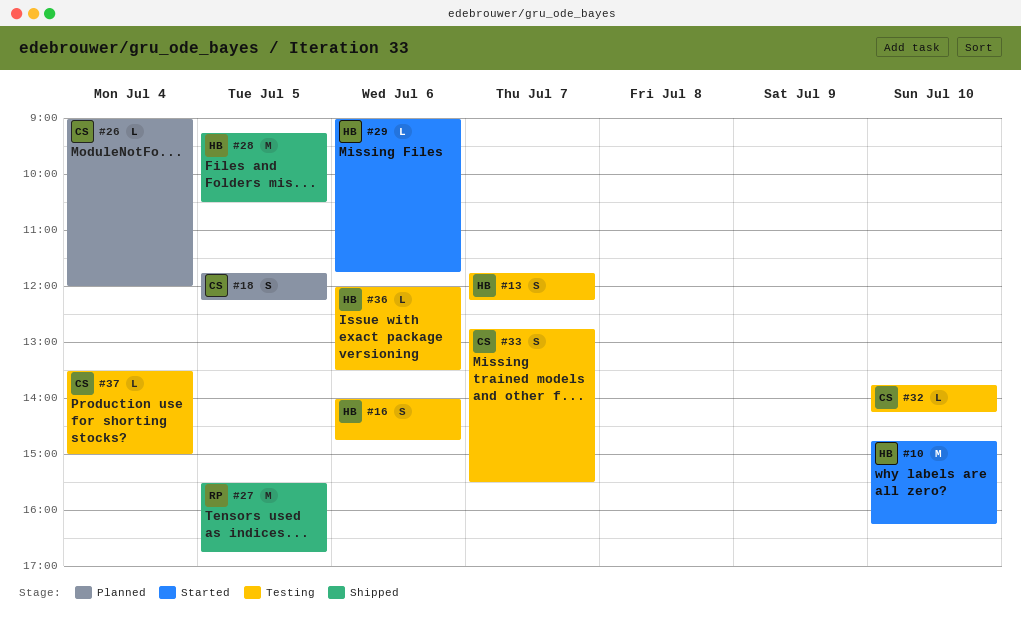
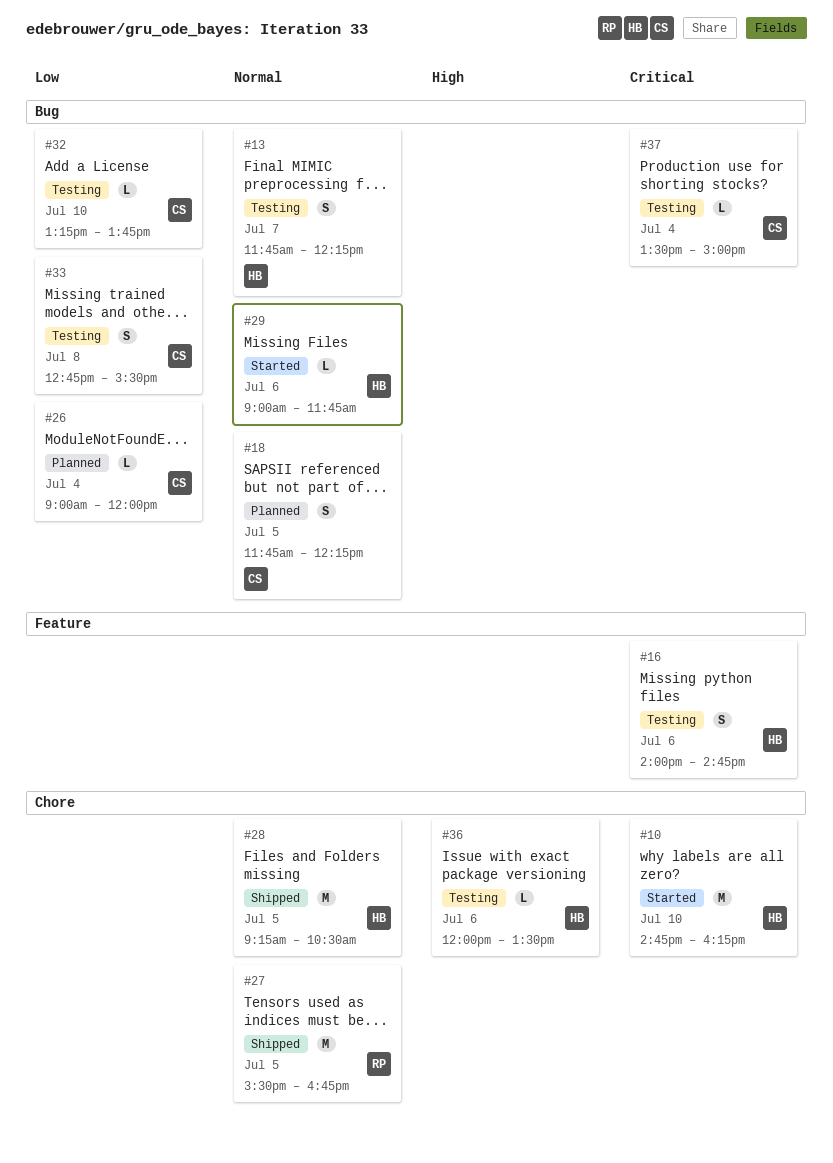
#32, begins: 13:45 -> 13:15
#32, ends: 14:15 -> 13:45
#33, day: Jul 7 -> Jul 8

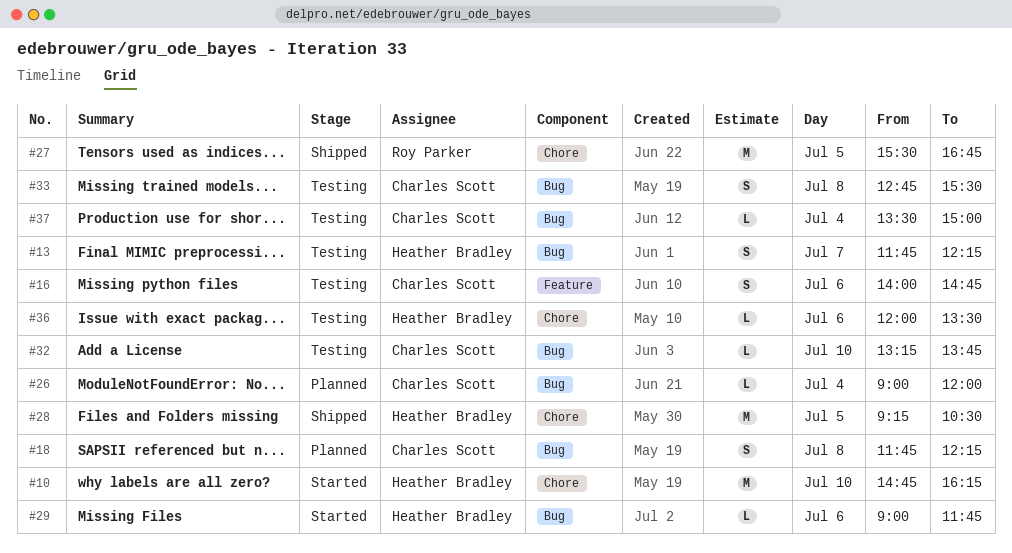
#16, owner: Heather Bradley -> Charles Scott
#18, day: Jul 5 -> Jul 8

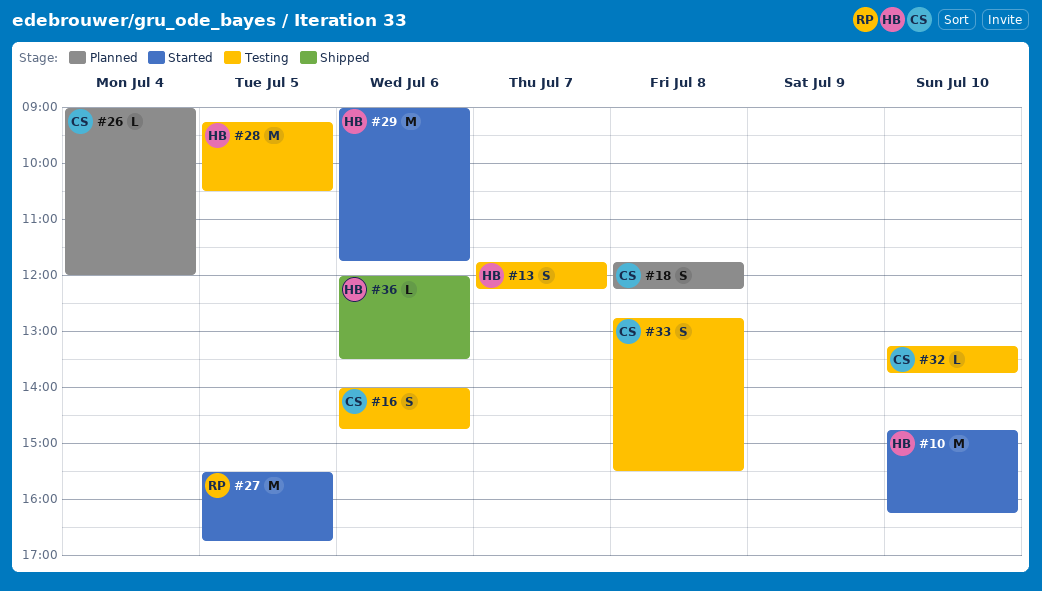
#27, status: Shipped -> Started
#28, status: Shipped -> Testing
#29, estimate: L -> M
#36, status: Testing -> Shipped
#37: present -> none

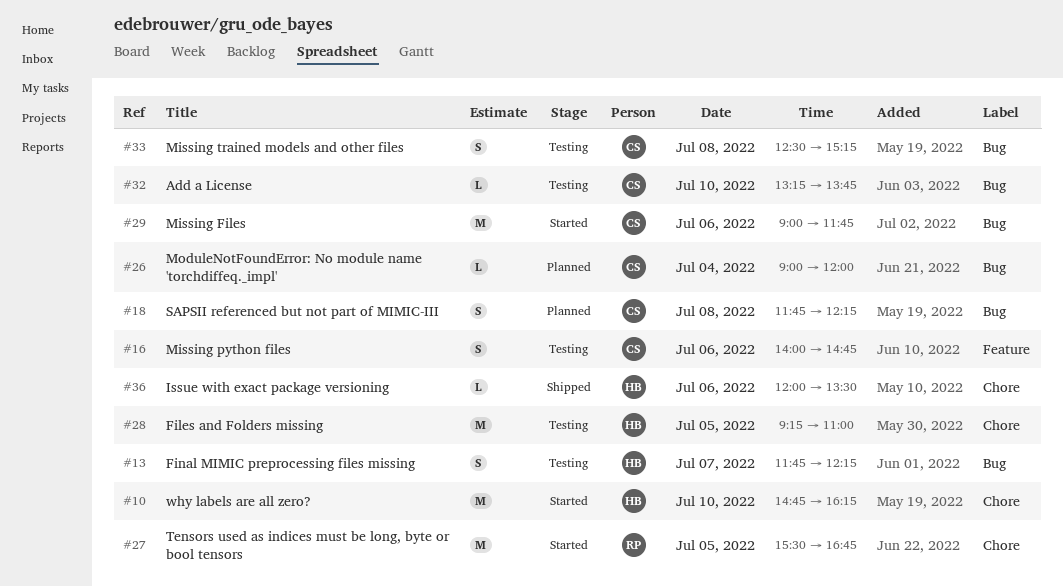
#28, ends: 10:30 -> 11:00
#29, owner: HB -> CS
#33, begins: 12:45 -> 12:30
#33, ends: 15:30 -> 15:15

